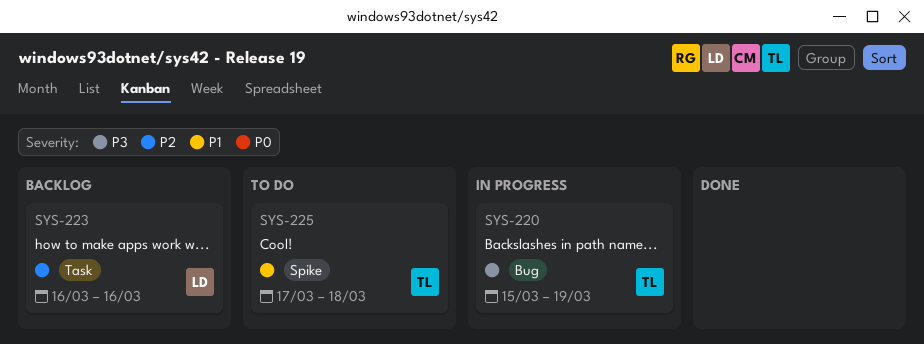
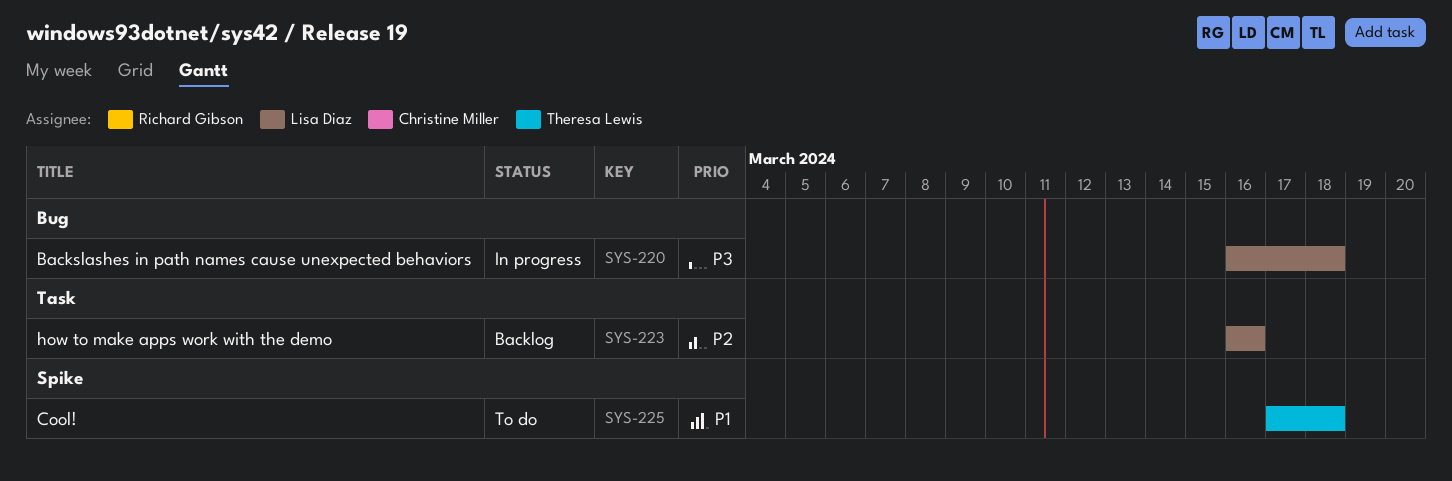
SYS-220, owner: Theresa Lewis -> Lisa Diaz
SYS-220, start: Mar 15 -> Mar 16
SYS-220, due: Mar 19 -> Mar 18

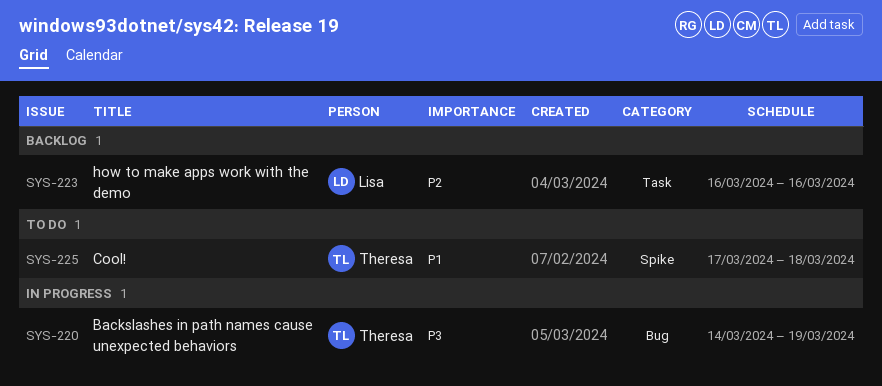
SYS-220, owner: Lisa Diaz -> Theresa Lewis
SYS-220, start: Mar 16 -> Mar 14
SYS-220, due: Mar 18 -> Mar 19

